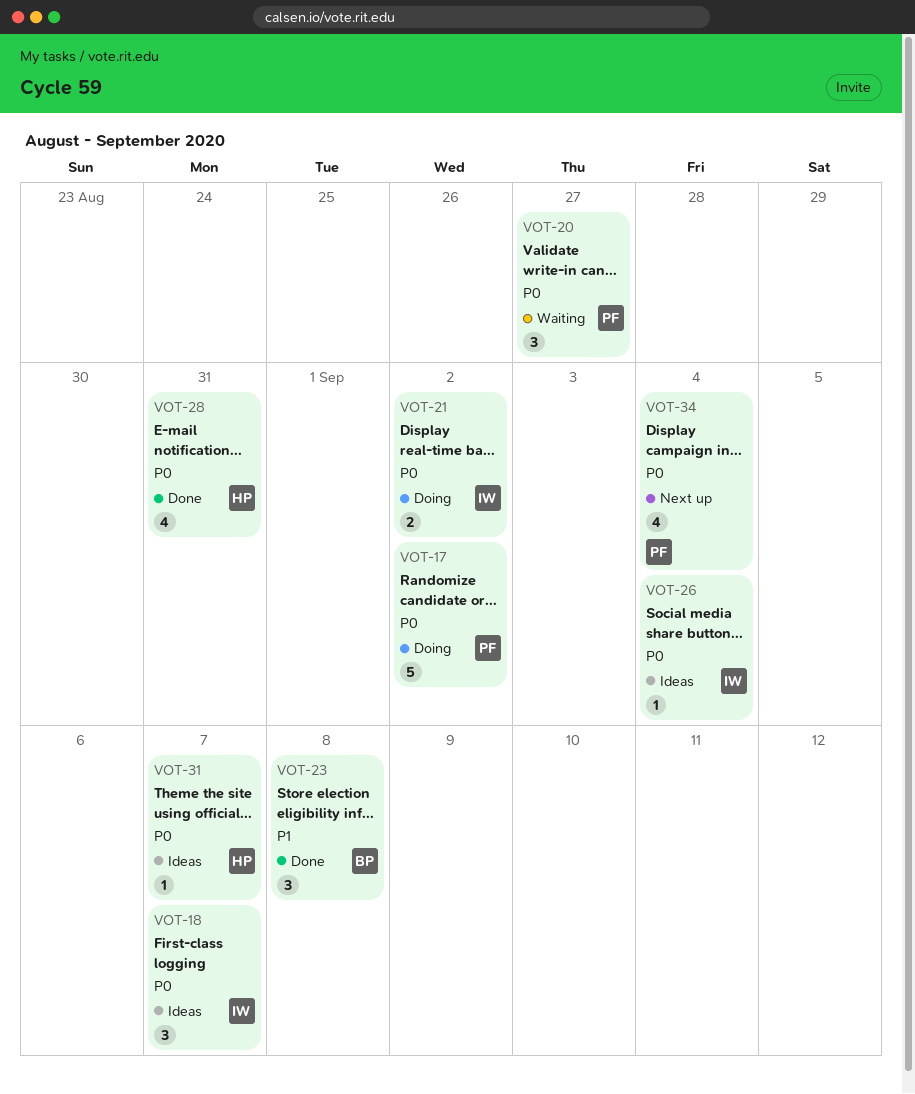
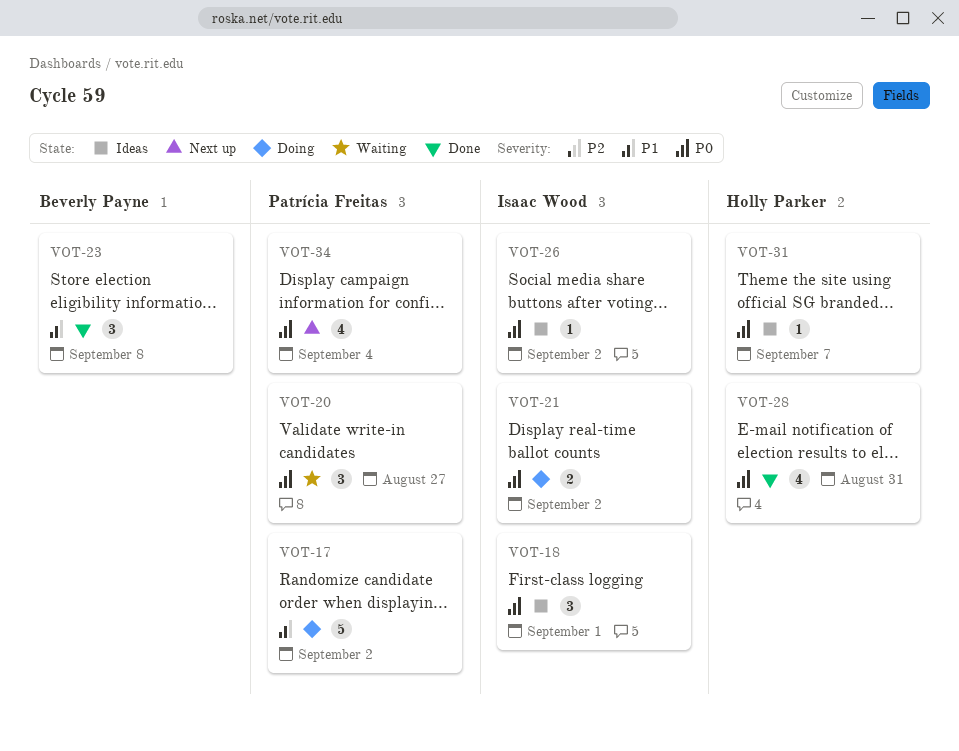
VOT-17, priority: P0 -> P1
VOT-18, due: Sep 7 -> Sep 1
VOT-26, due: Sep 4 -> Sep 2

